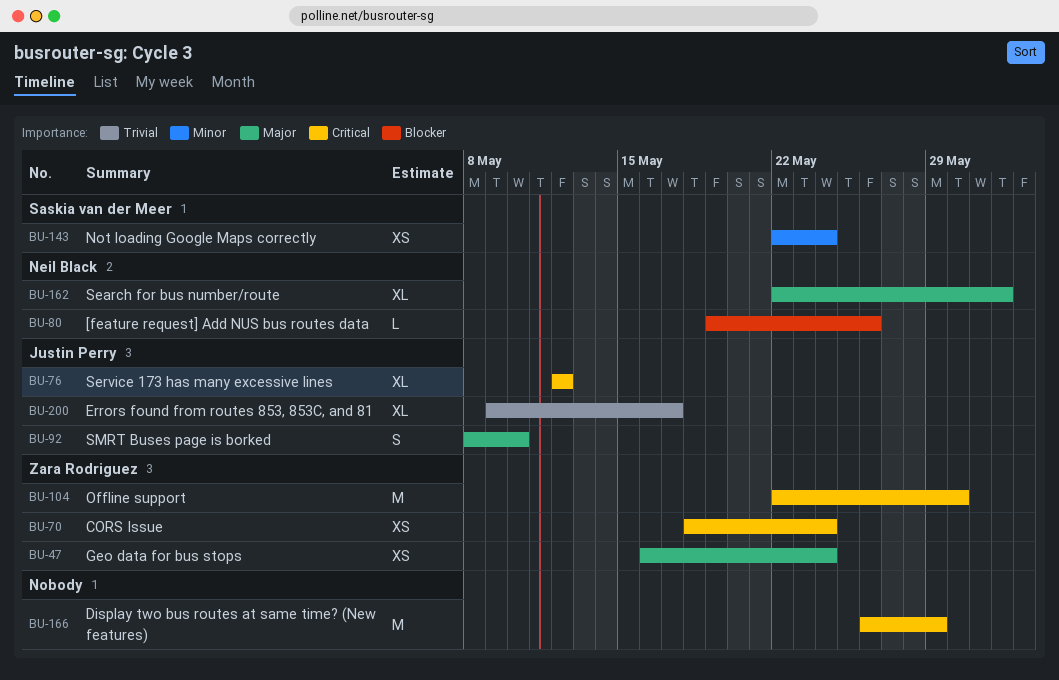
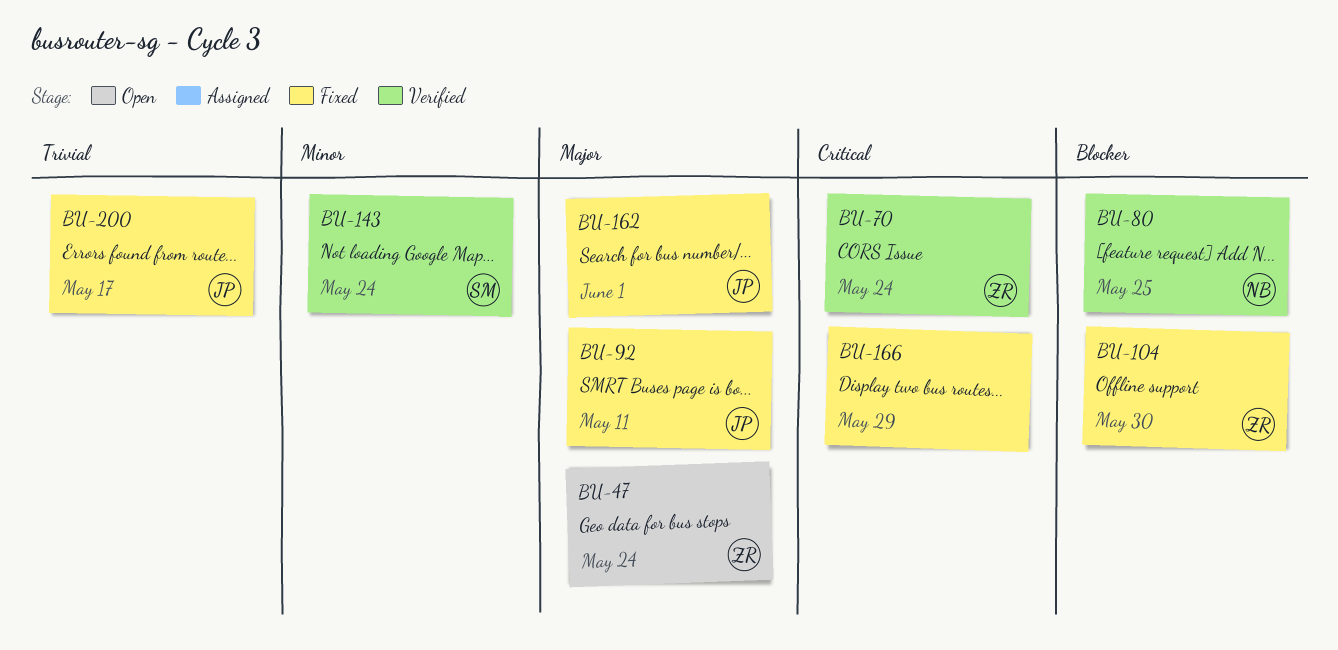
BU-76: present -> none
BU-80, due: May 26 -> May 25
BU-92, due: May 10 -> May 11
BU-104, priority: Critical -> Blocker
BU-162, owner: Neil Black -> Justin Perry

